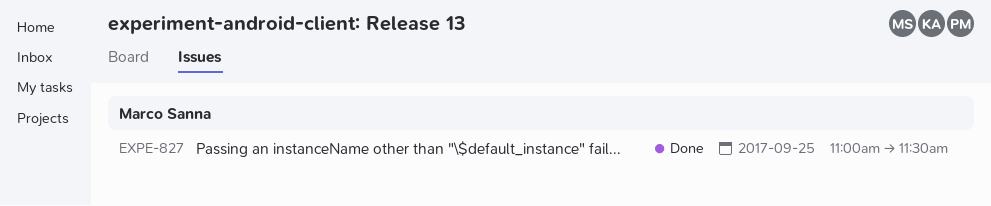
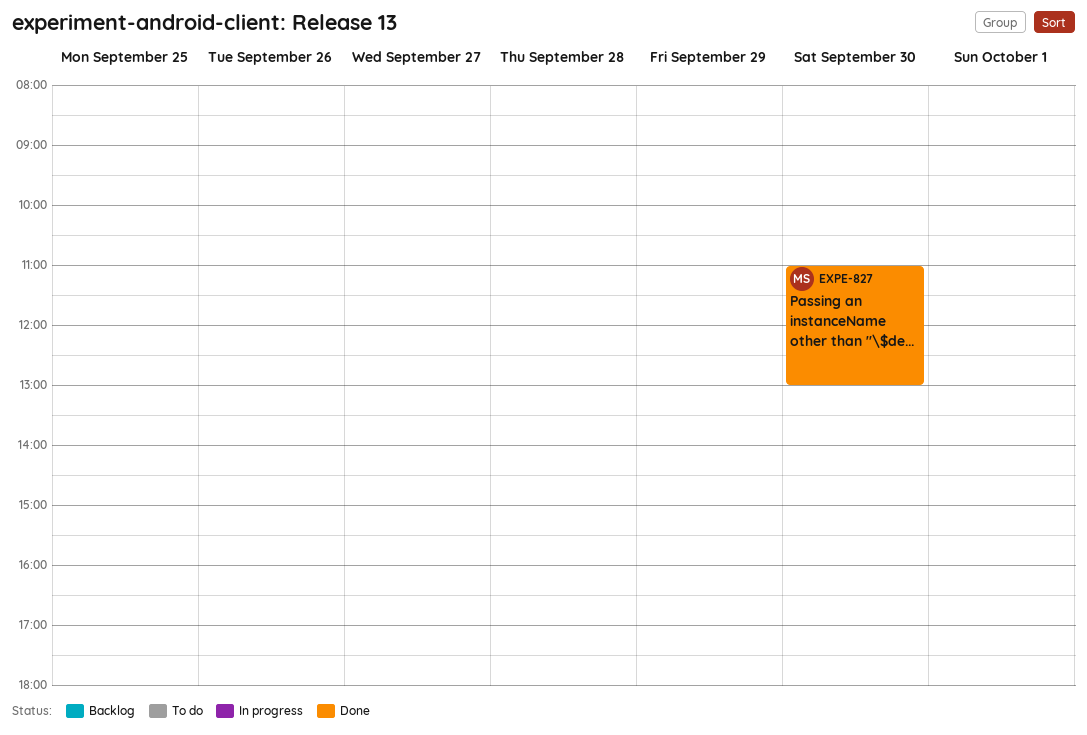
EXPE-827, day: Sep 25 -> Sep 30
EXPE-827, ends: 11:30 -> 13:00

